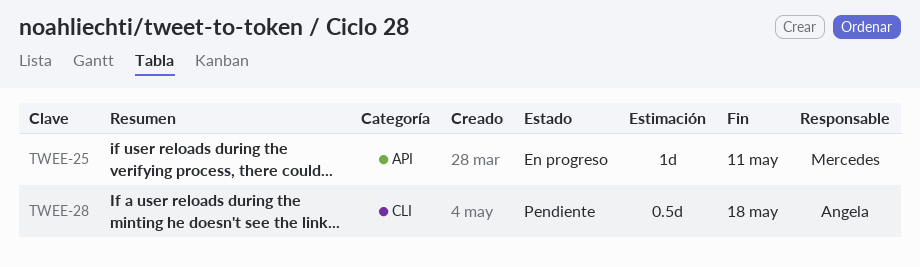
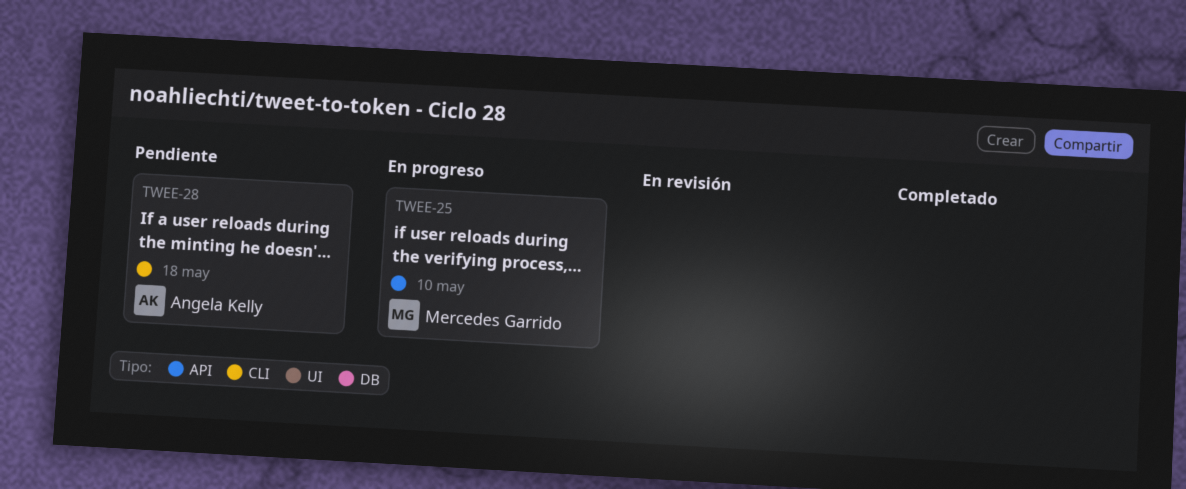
TWEE-25, due: May 11 -> May 10

